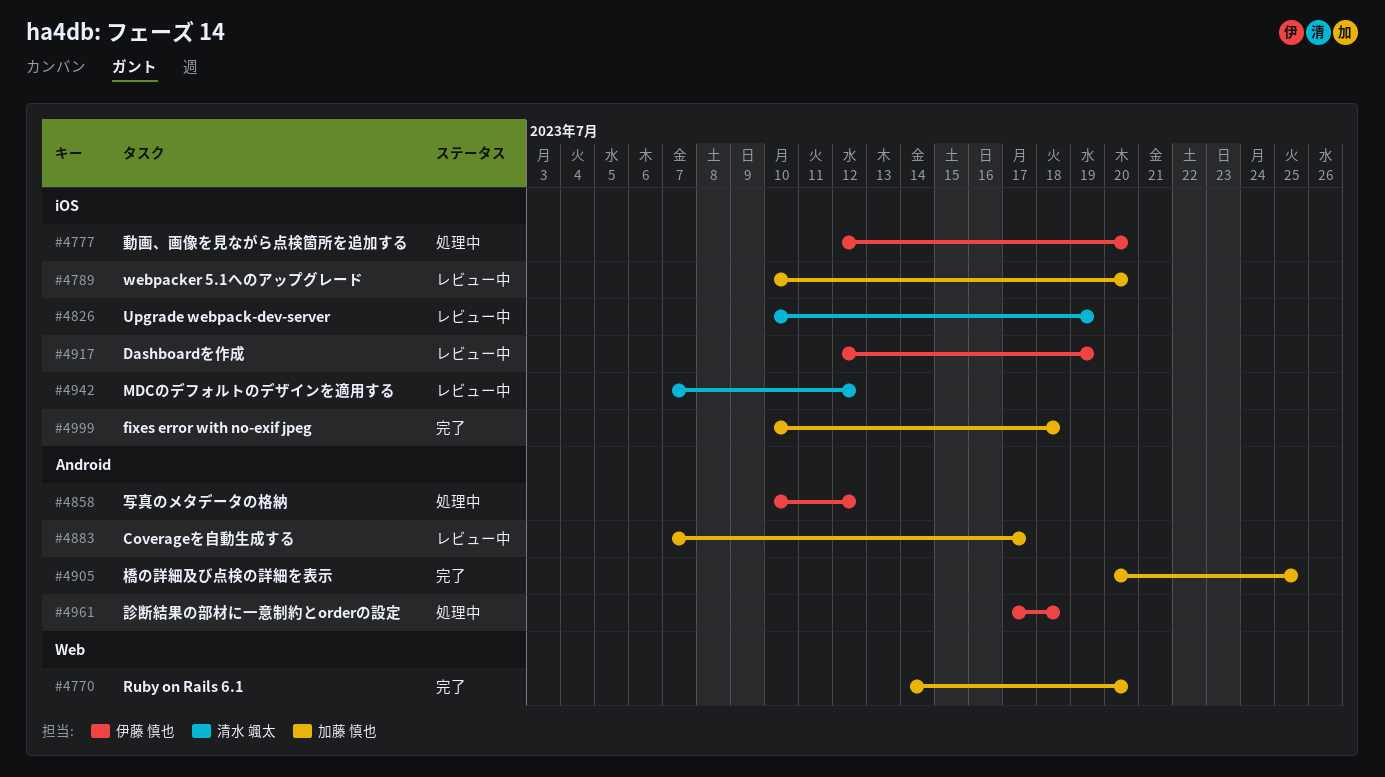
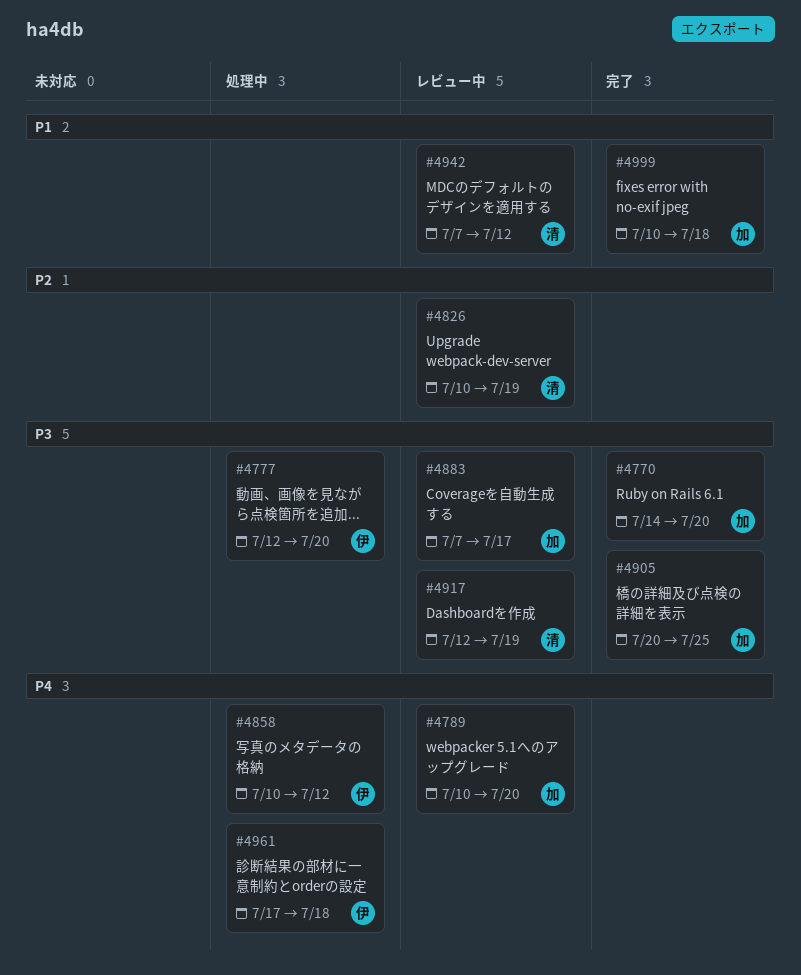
#4917, owner: 伊藤 慎也 -> 清水 颯太

